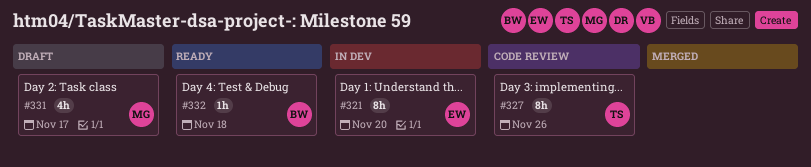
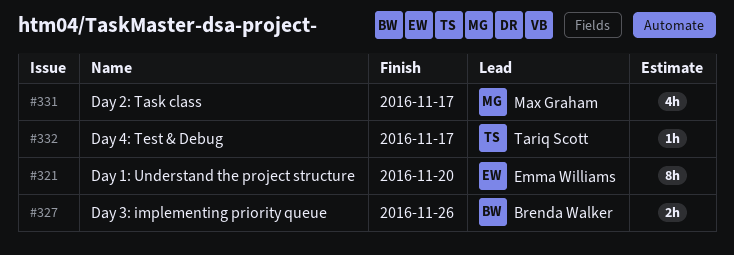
#327, owner: Tariq Scott -> Brenda Walker
#327, estimate: 8h -> 2h
#332, owner: Brenda Walker -> Tariq Scott
#332, due: Nov 18 -> Nov 17

